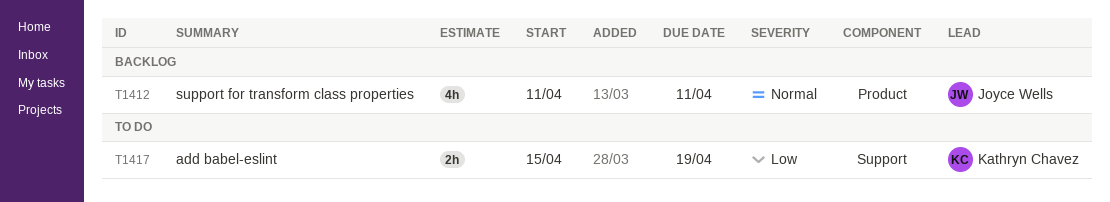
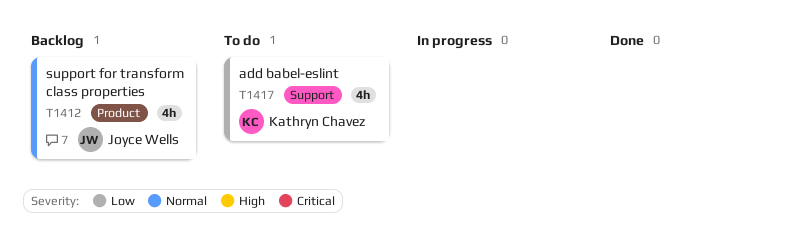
T1417, estimate: 2h -> 4h

